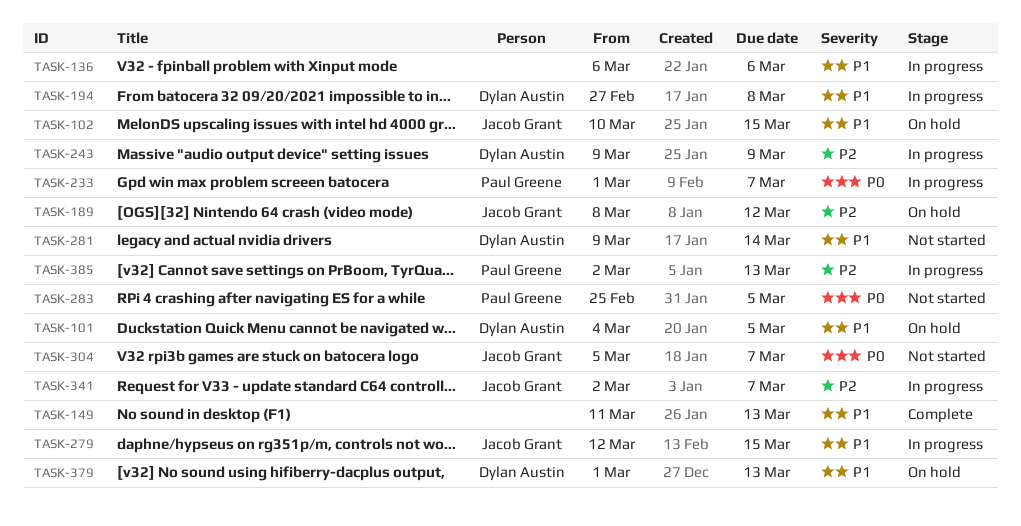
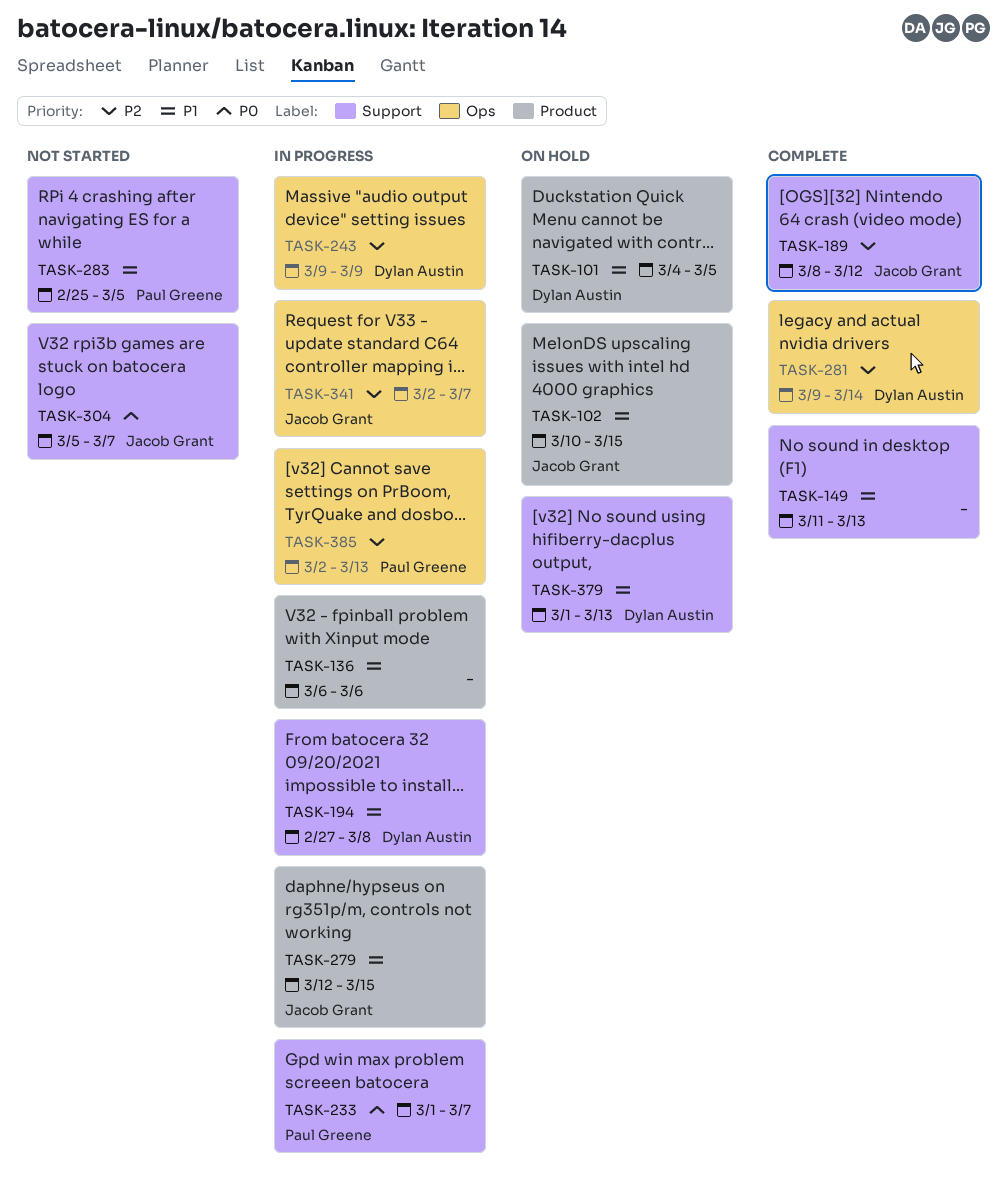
TASK-189, status: On hold -> Complete
TASK-281, status: Not started -> Complete
TASK-281, priority: P1 -> P2
TASK-283, priority: P0 -> P1

